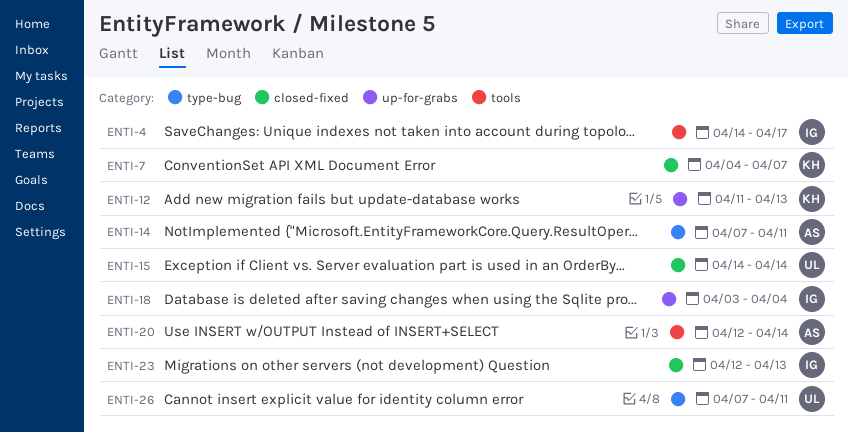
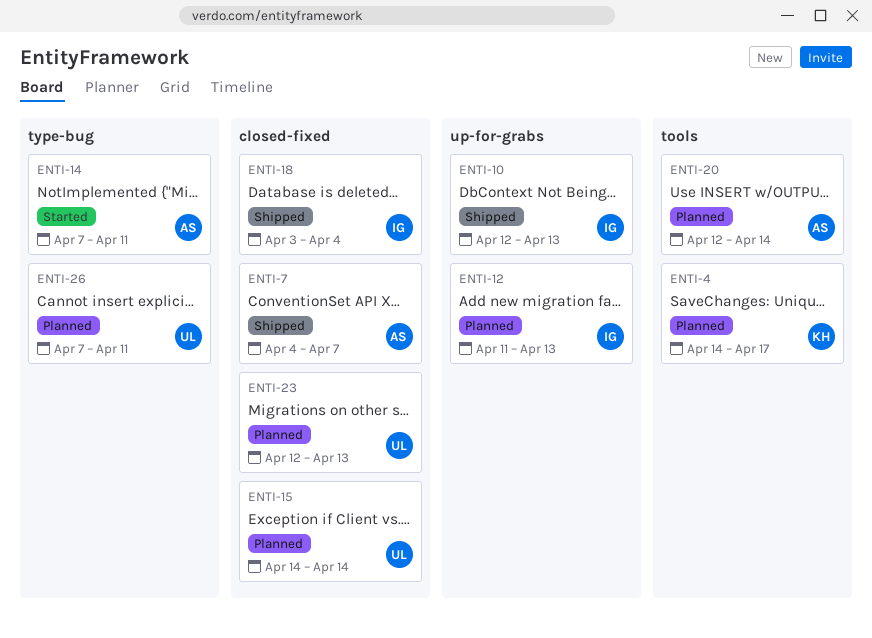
ENTI-4, owner: IG -> KH
ENTI-7, owner: KH -> AS
ENTI-10: none -> present
ENTI-12, owner: KH -> IG
ENTI-18, label: up-for-grabs -> closed-fixed
ENTI-23, owner: IG -> UL

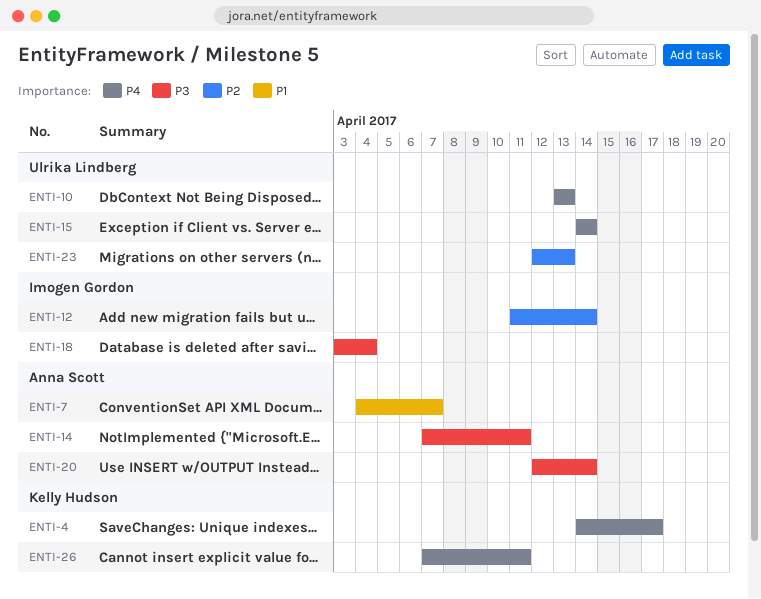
ENTI-10, owner: Imogen Gordon -> Ulrika Lindberg
ENTI-10, start: Apr 12 -> Apr 13
ENTI-12, due: Apr 13 -> Apr 14
ENTI-26, owner: Ulrika Lindberg -> Kelly Hudson

